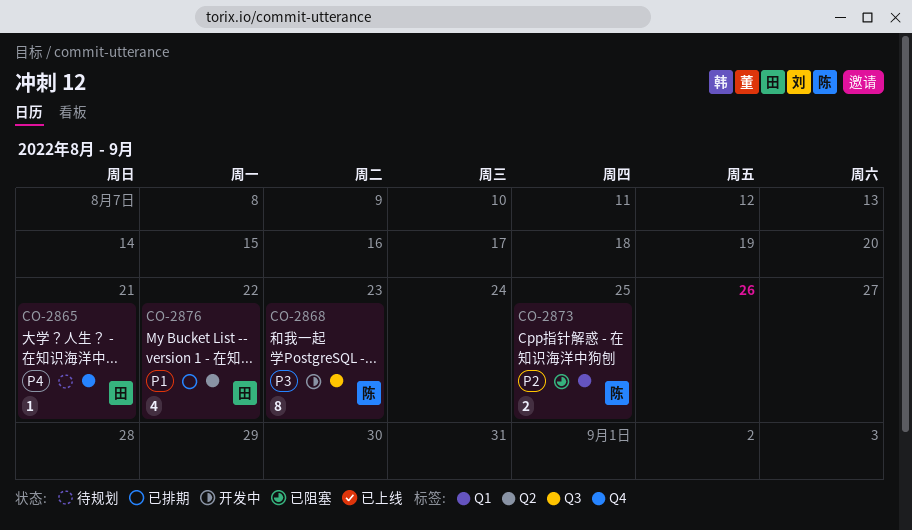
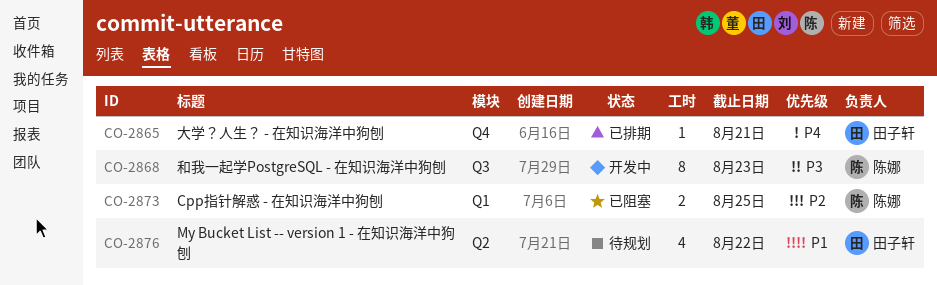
CO-2865, status: 待规划 -> 已排期
CO-2876, status: 已排期 -> 待规划

